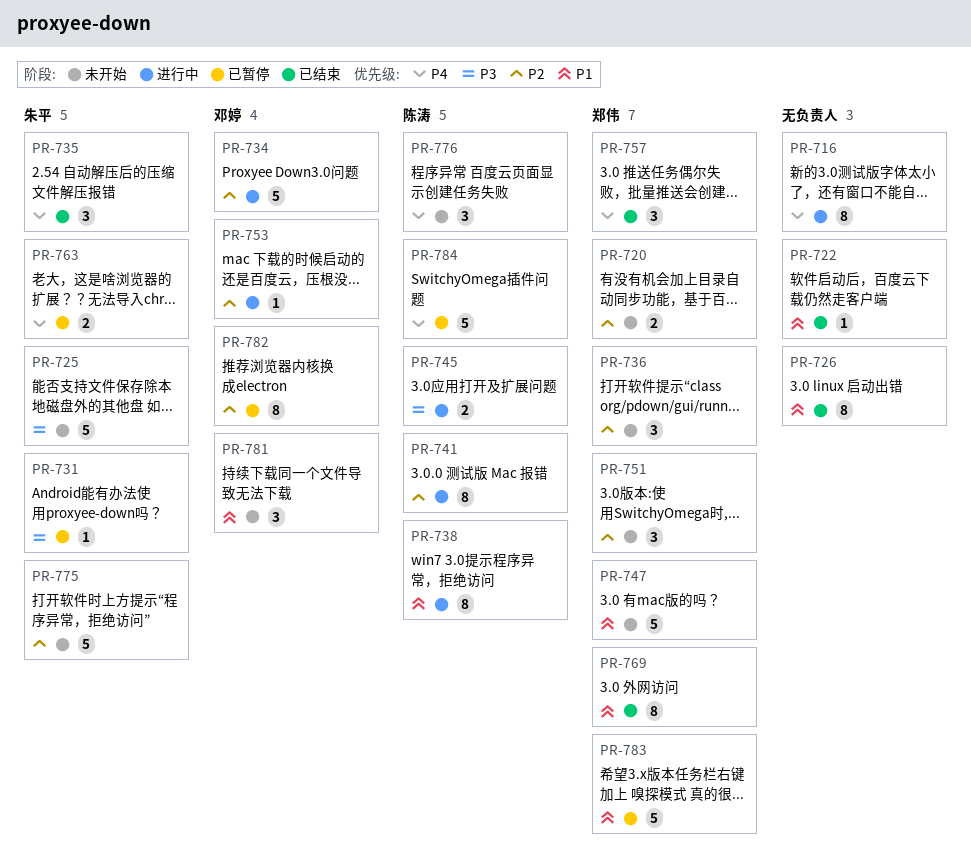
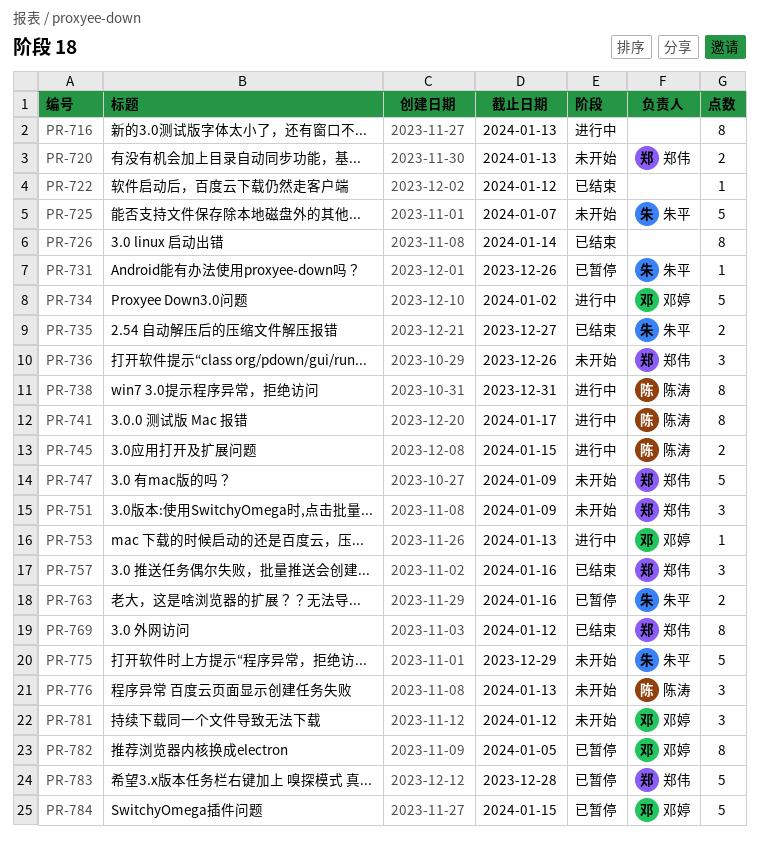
PR-735, estimate: 3 -> 2
PR-784, owner: 陈涛 -> 邓婷

